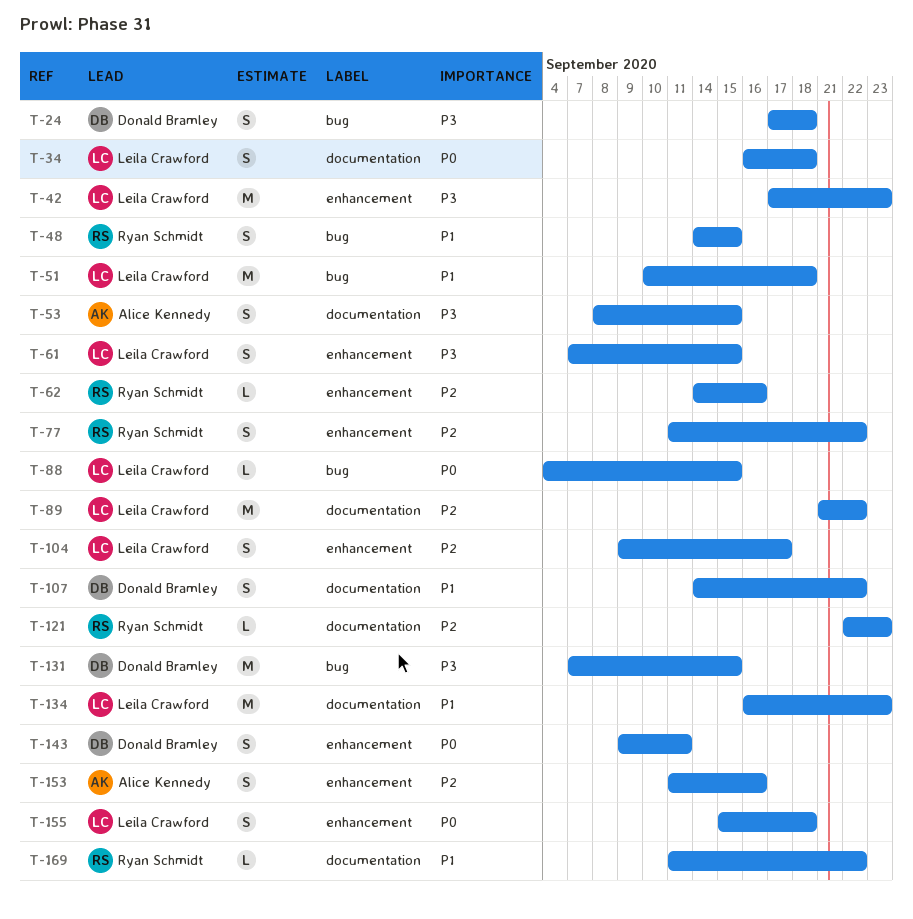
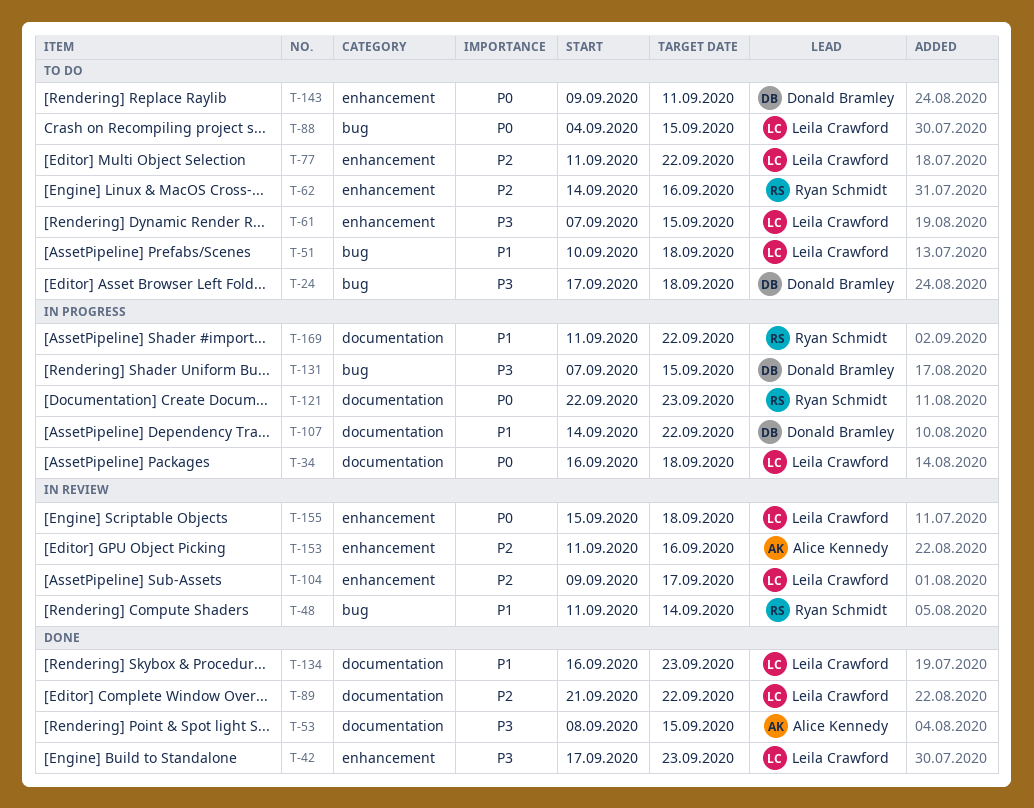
T-48, start: Sep 14 -> Sep 11
T-48, due: Sep 15 -> Sep 14
T-77, owner: Ryan Schmidt -> Leila Crawford
T-121, priority: P2 -> P0

